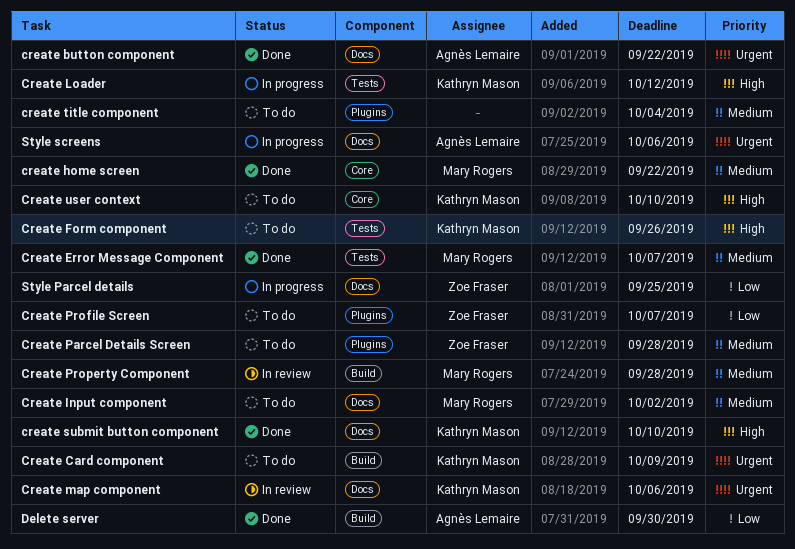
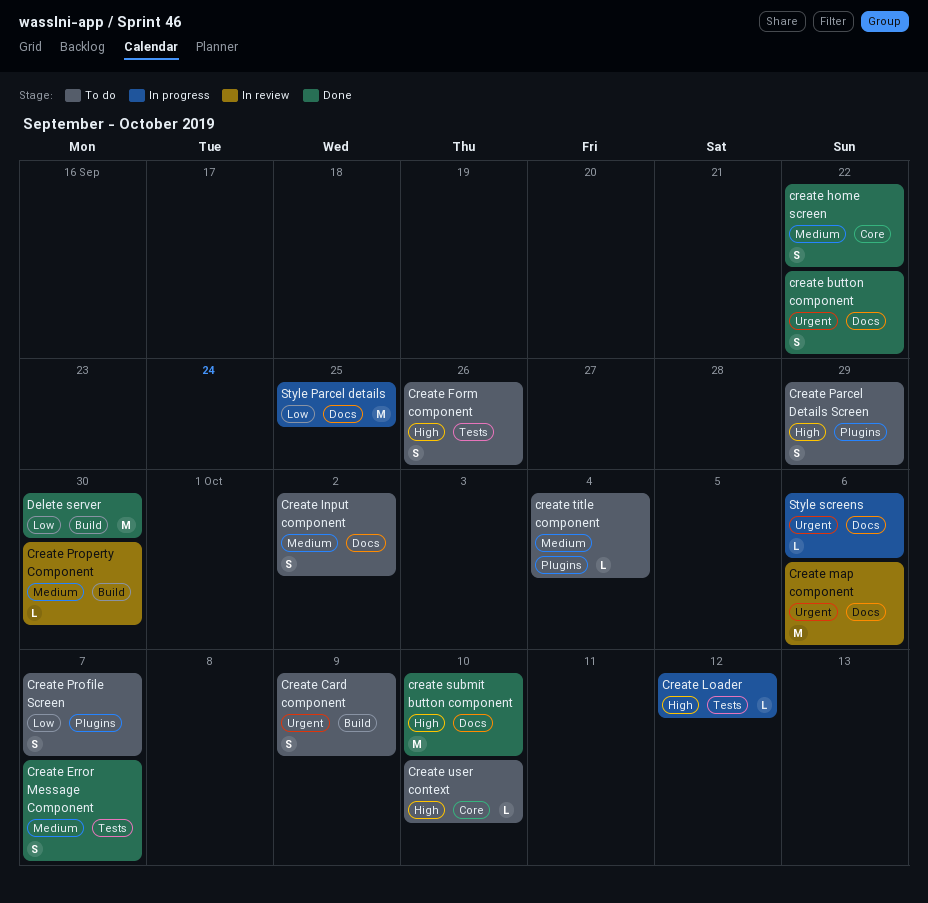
Create Parcel Details Screen, priority: Medium -> High
Create Parcel Details Screen, due: Sep 28 -> Sep 29
Create Property Component, due: Sep 28 -> Sep 30

